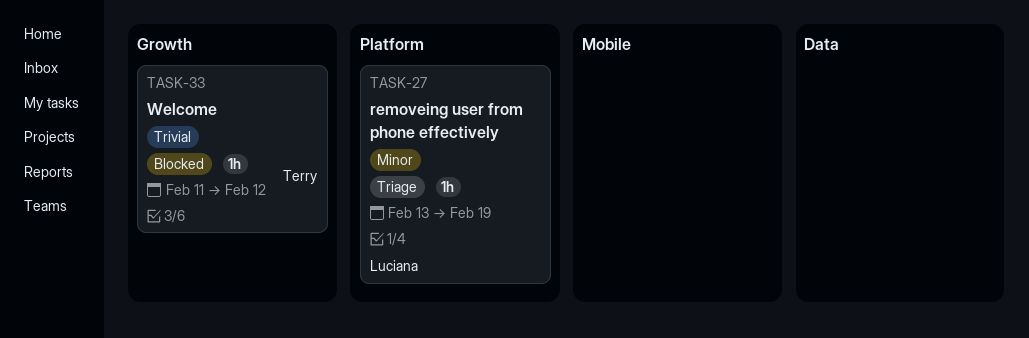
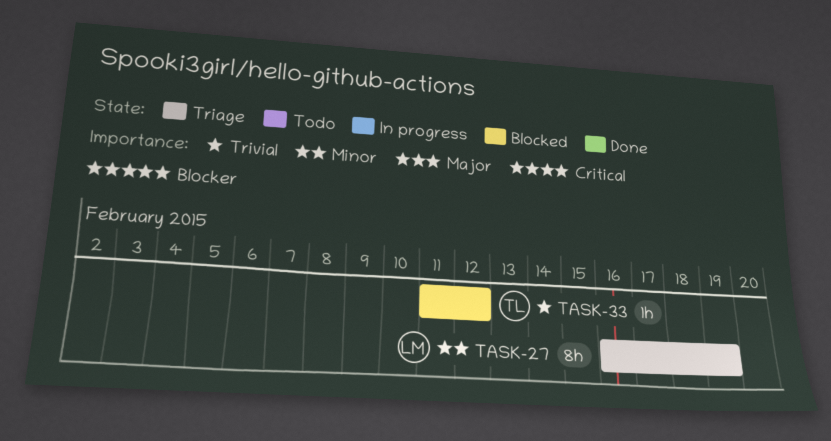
TASK-27, estimate: 1h -> 8h
TASK-27, start: Feb 13 -> Feb 16

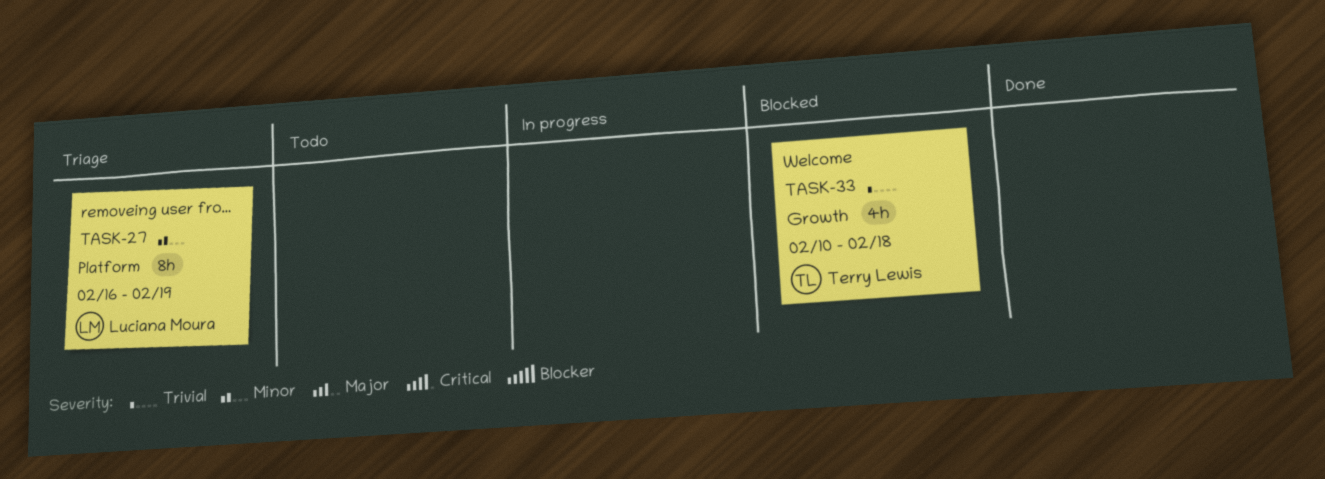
TASK-33, estimate: 1h -> 4h
TASK-33, start: Feb 11 -> Feb 10
TASK-33, due: Feb 12 -> Feb 18

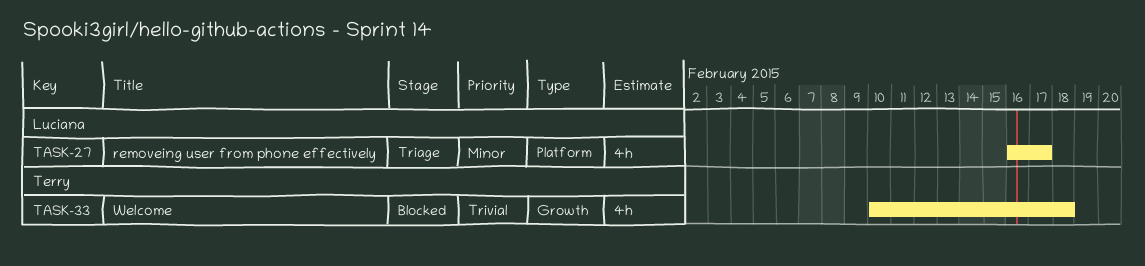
TASK-27, estimate: 8h -> 4h
TASK-27, due: Feb 19 -> Feb 17

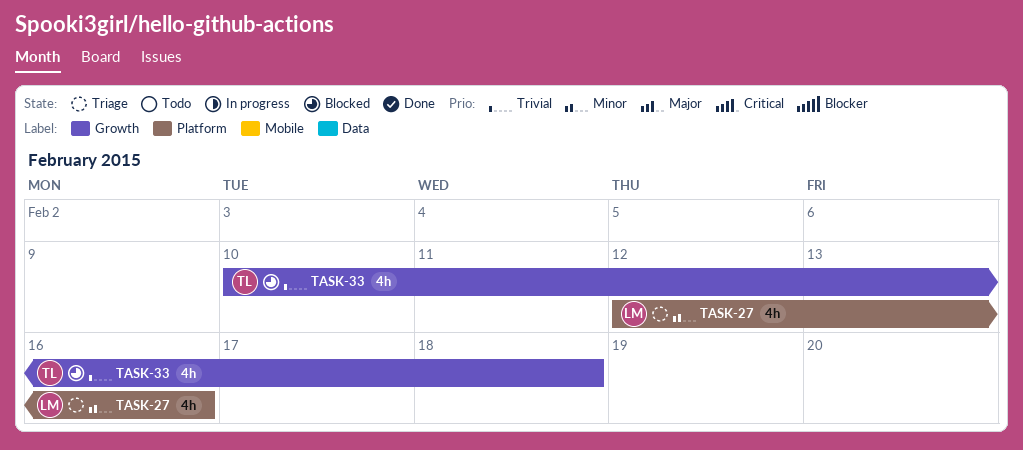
TASK-27, start: Feb 16 -> Feb 12
TASK-27, due: Feb 17 -> Feb 16

